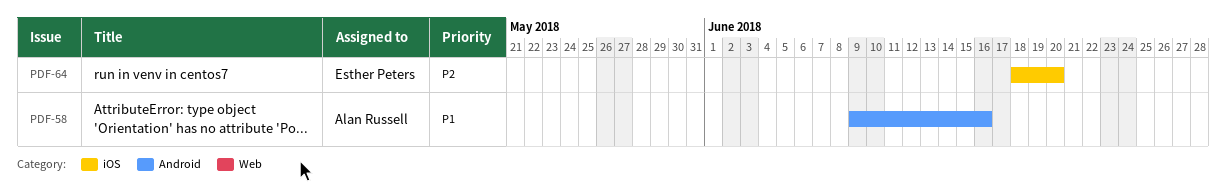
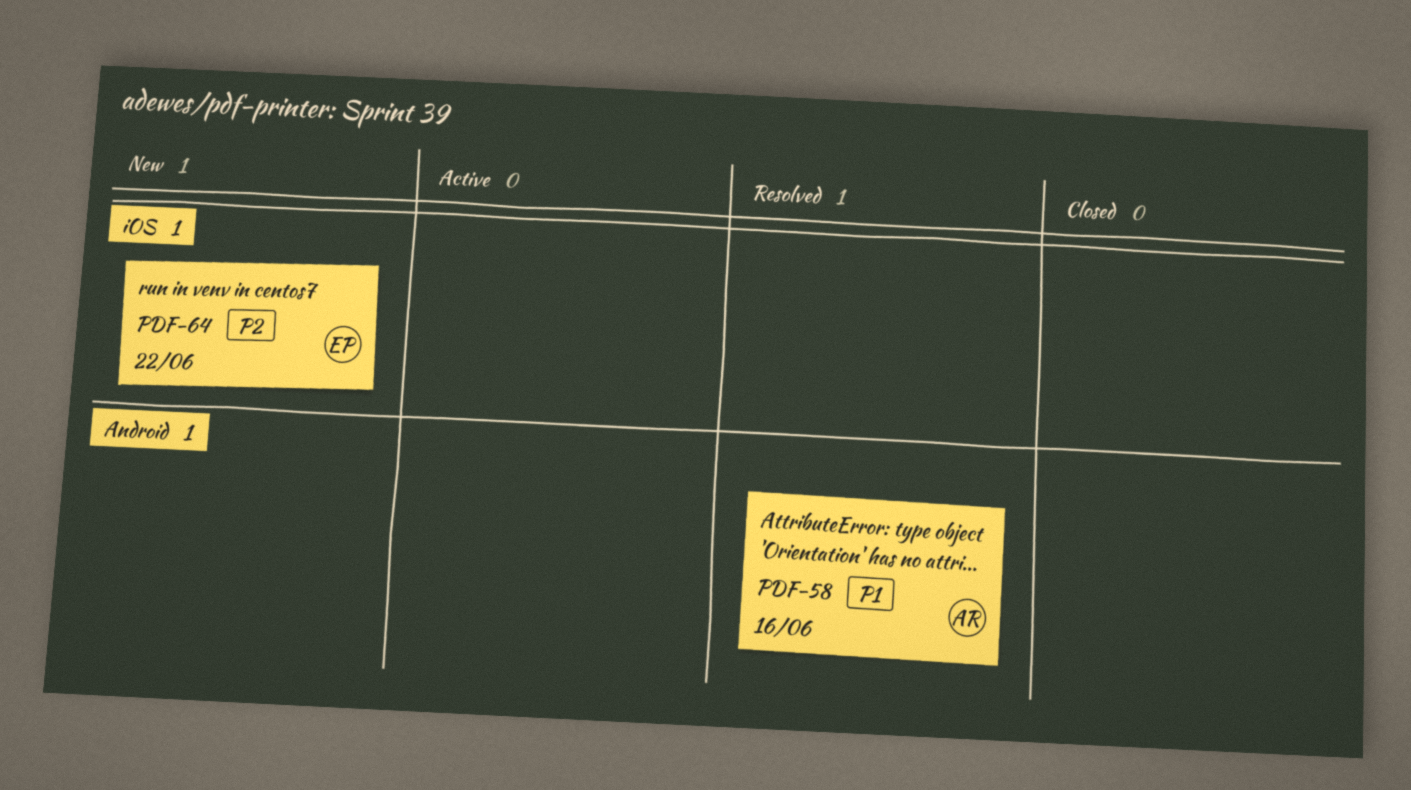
PDF-64, due: Jun 20 -> Jun 22

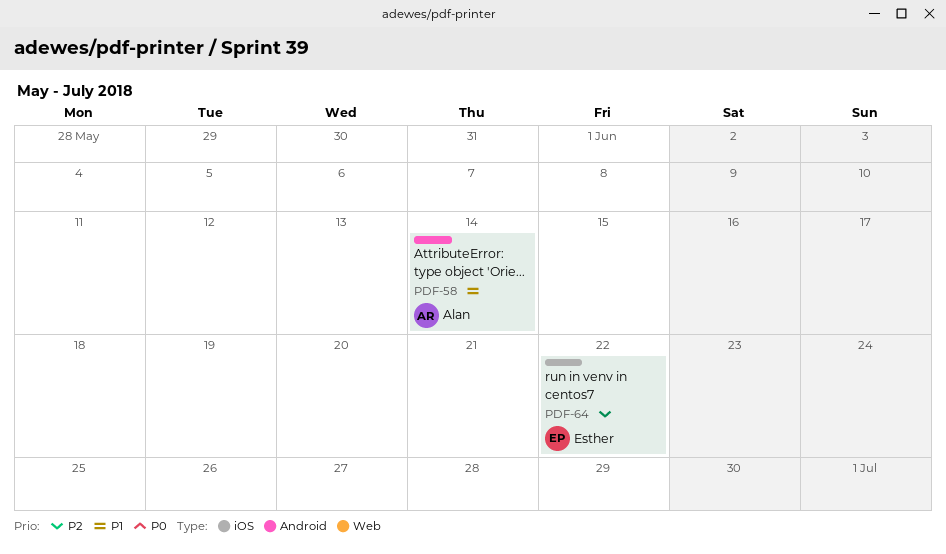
PDF-58, due: Jun 16 -> Jun 14

